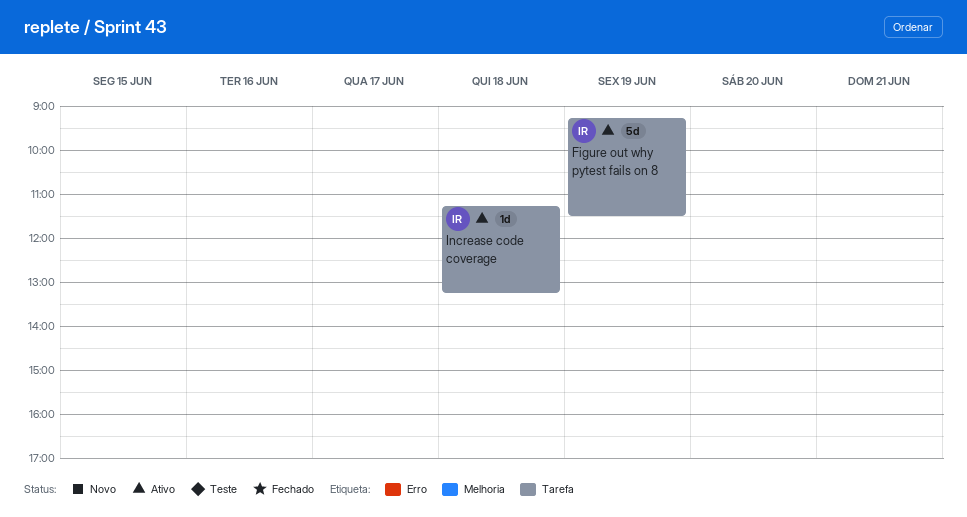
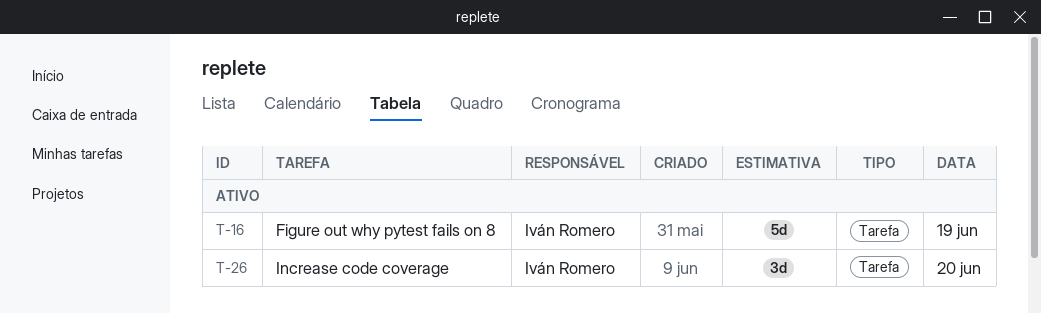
Increase code coverage, estimate: 1d -> 3d
Increase code coverage, day: Jun 18 -> Jun 20

